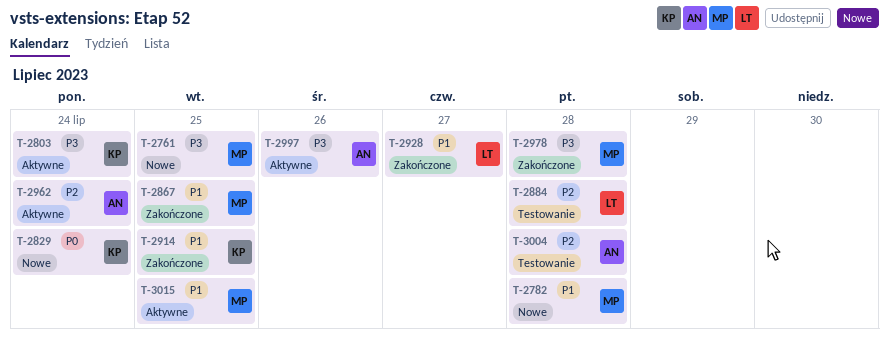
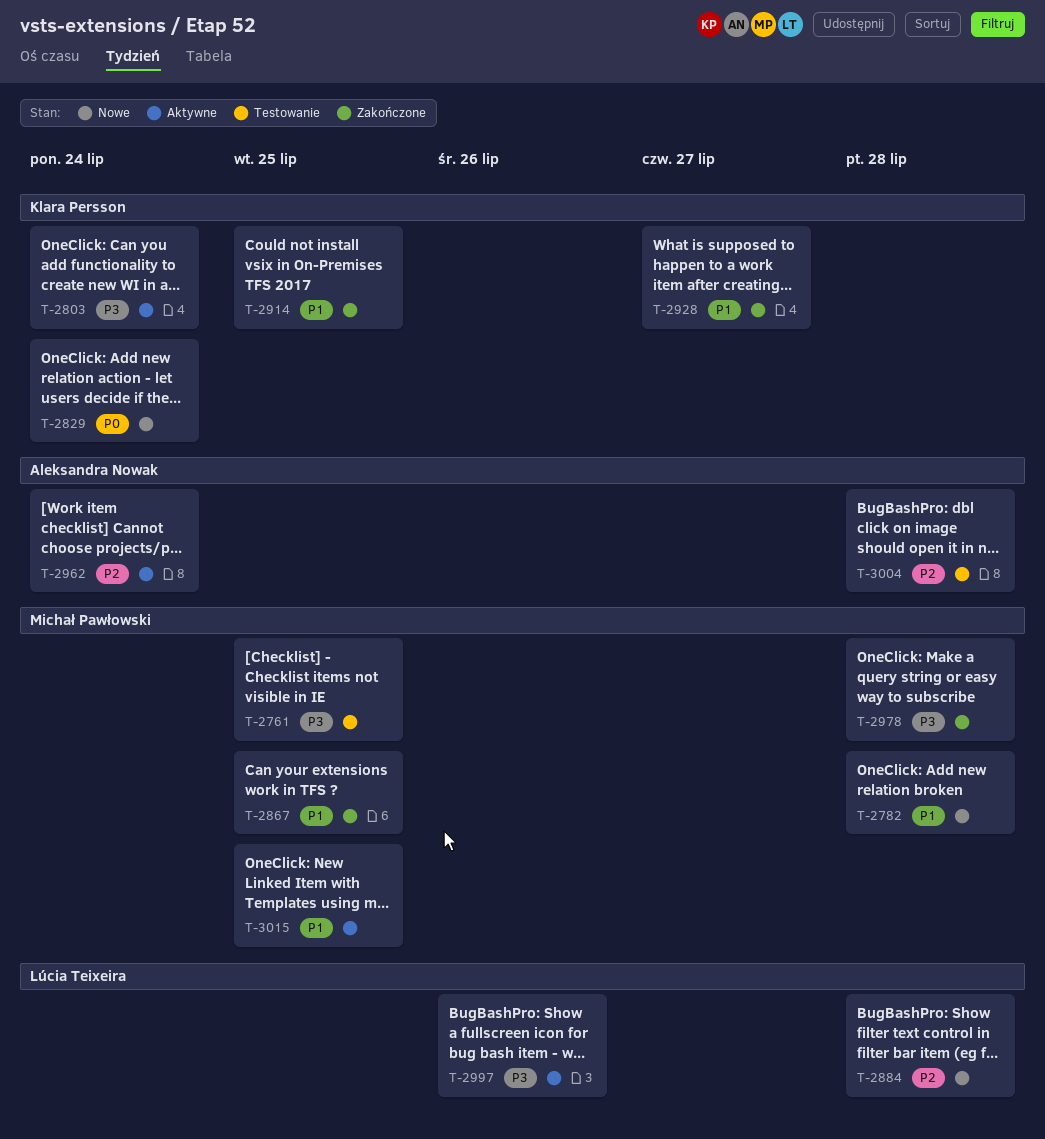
T-2761, status: Nowe -> Testowanie
T-2884, status: Testowanie -> Nowe
T-2928, owner: Lúcia Teixeira -> Klara Persson
T-2997, owner: Aleksandra Nowak -> Lúcia Teixeira

